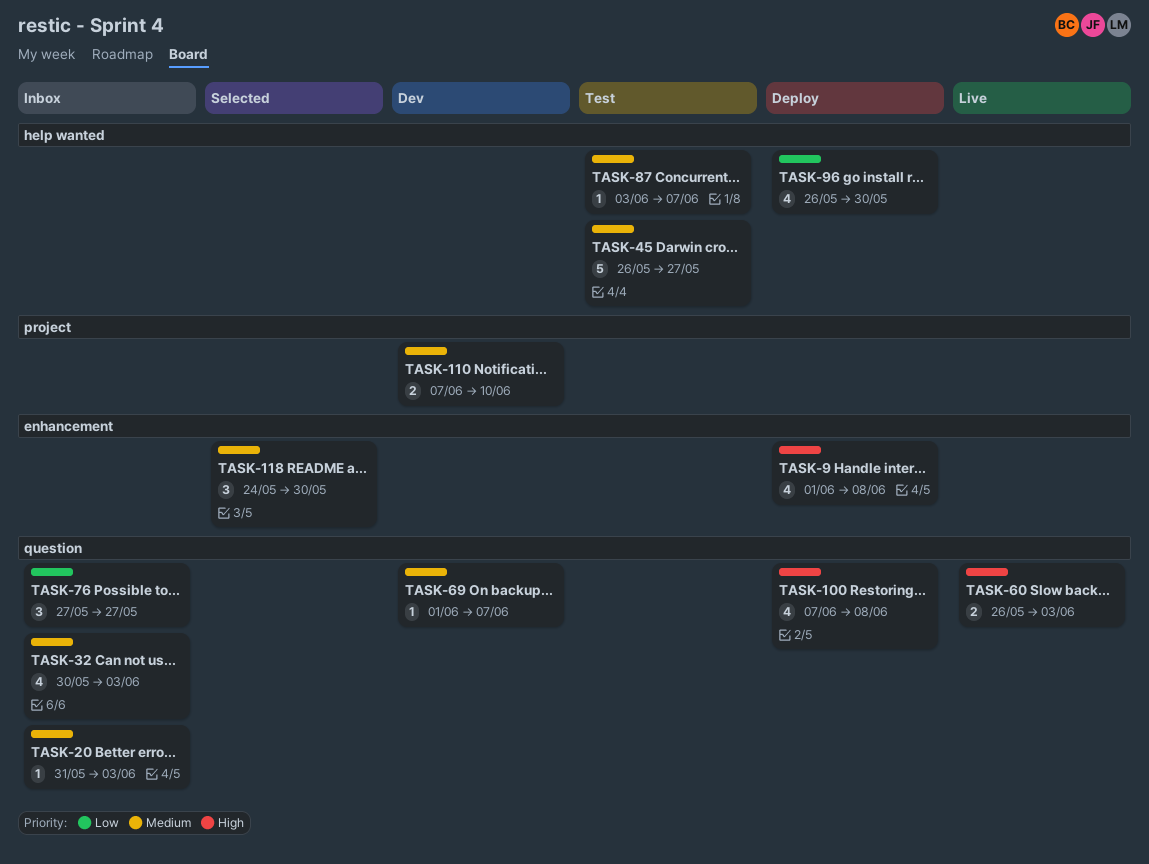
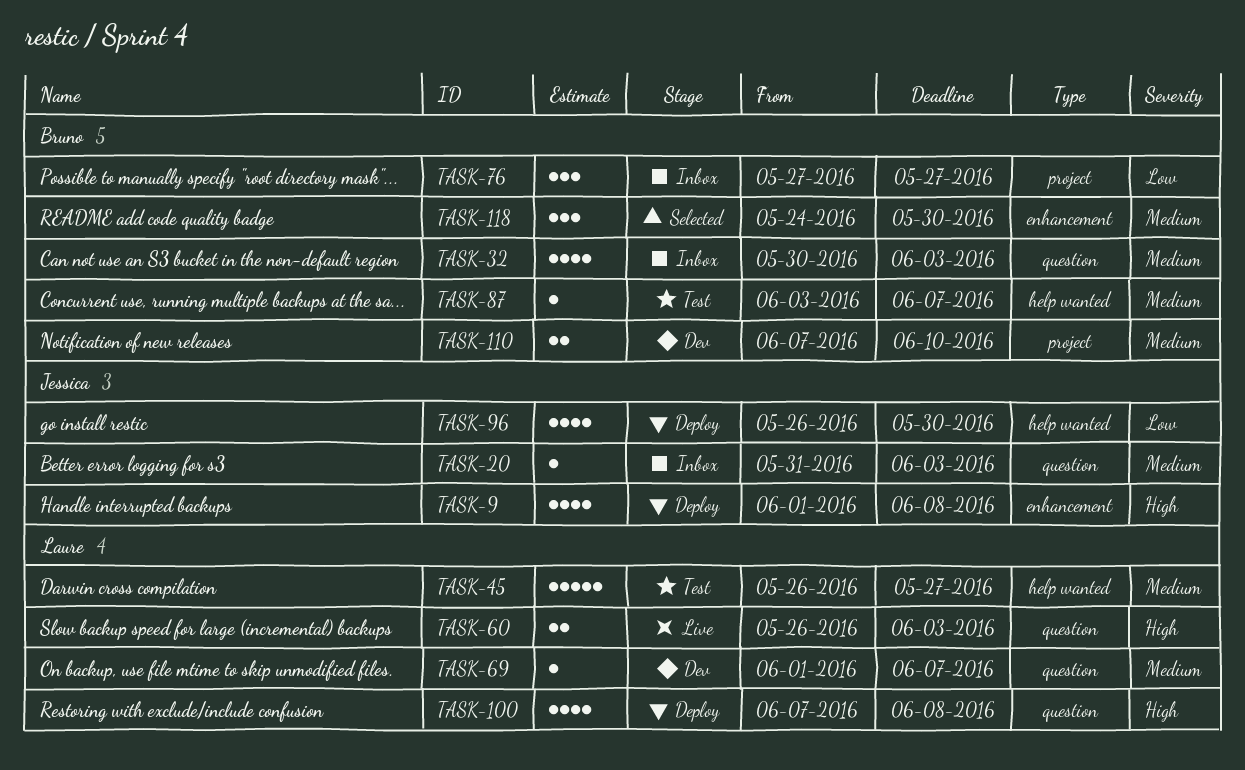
TASK-76, label: question -> project

